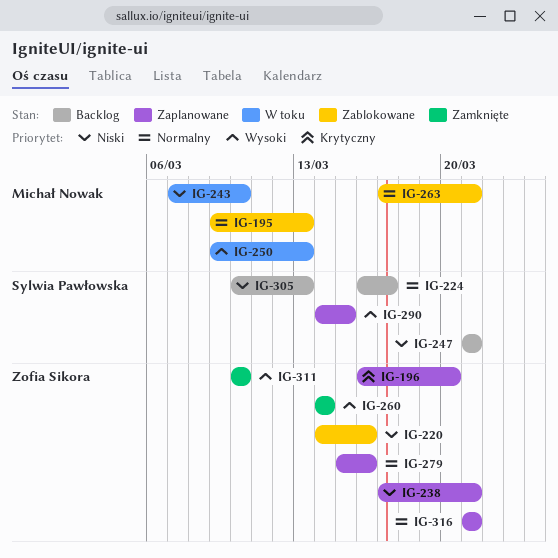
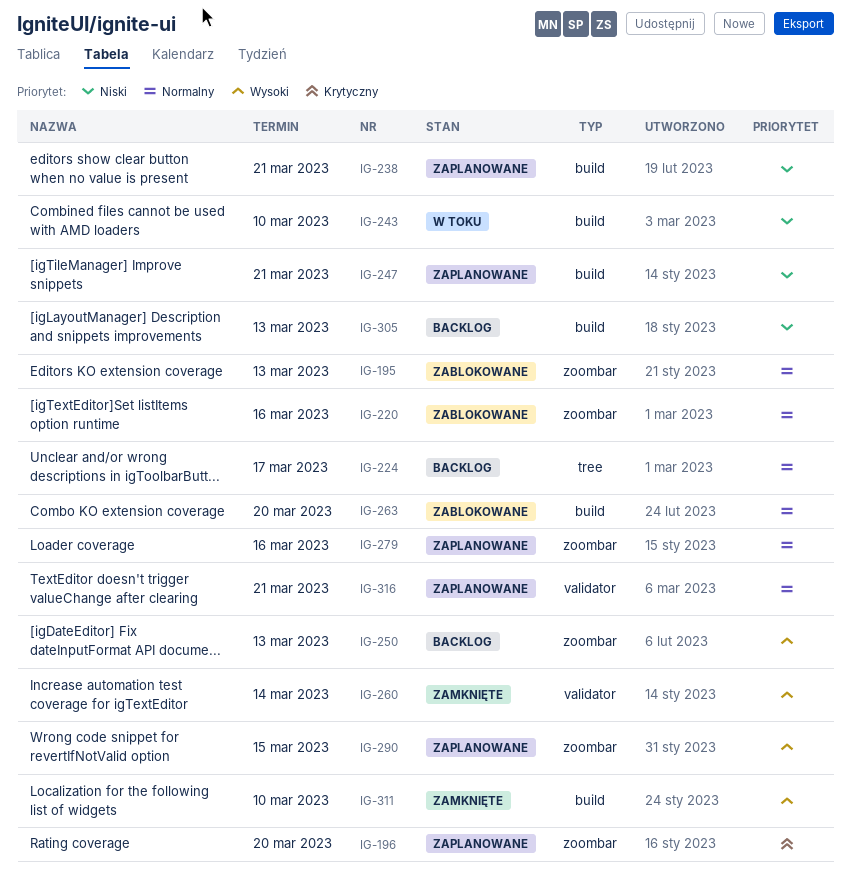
IG-220, priority: Niski -> Normalny
IG-247, status: Backlog -> Zaplanowane
IG-250, status: W toku -> Backlog
IG-263, due: Mar 21 -> Mar 20

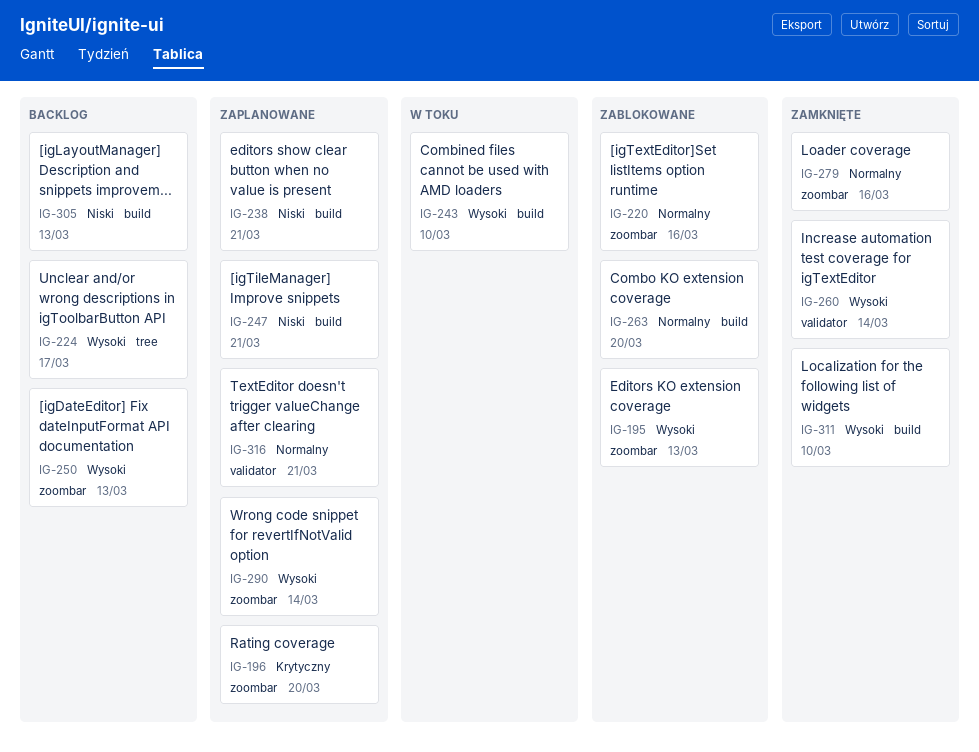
IG-195, priority: Normalny -> Wysoki
IG-224, priority: Normalny -> Wysoki
IG-243, priority: Niski -> Wysoki
IG-279, status: Zaplanowane -> Zamknięte
IG-290, due: Mar 15 -> Mar 14

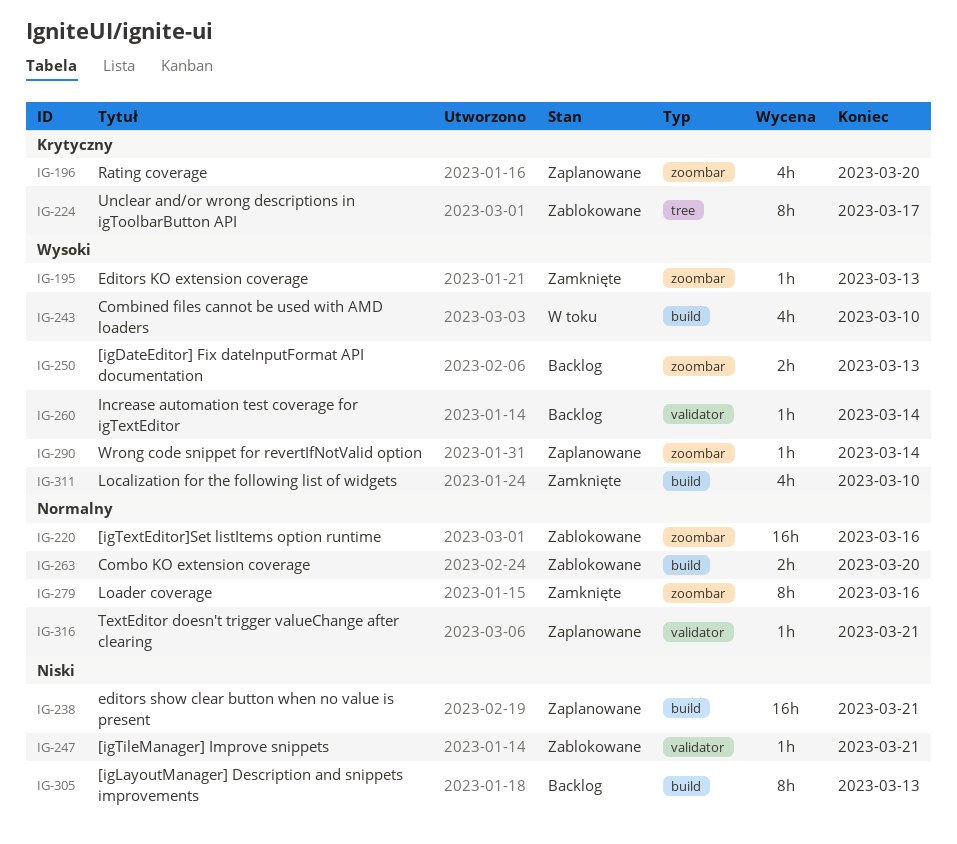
IG-195, status: Zablokowane -> Zamknięte
IG-224, status: Backlog -> Zablokowane
IG-224, priority: Wysoki -> Krytyczny
IG-247, status: Zaplanowane -> Zablokowane
IG-247, label: build -> validator
IG-260, status: Zamknięte -> Backlog

